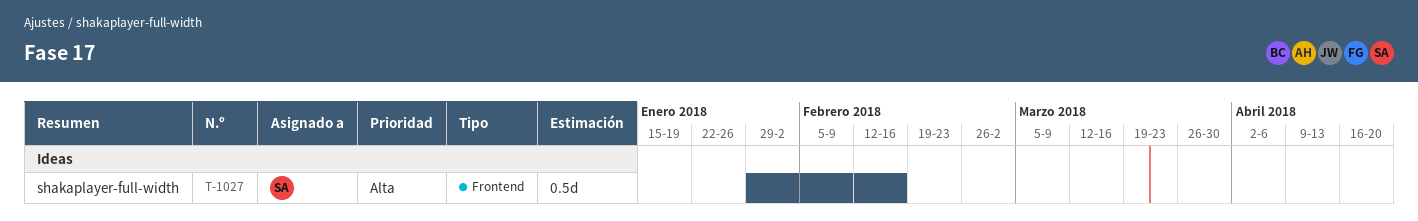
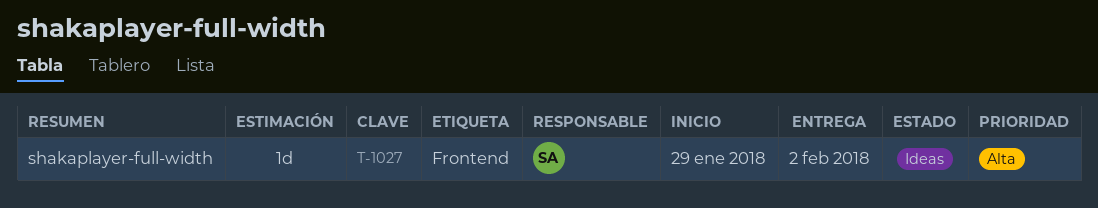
T-1027, estimate: 0.5d -> 1d
T-1027, due: Feb 16 -> Feb 2

